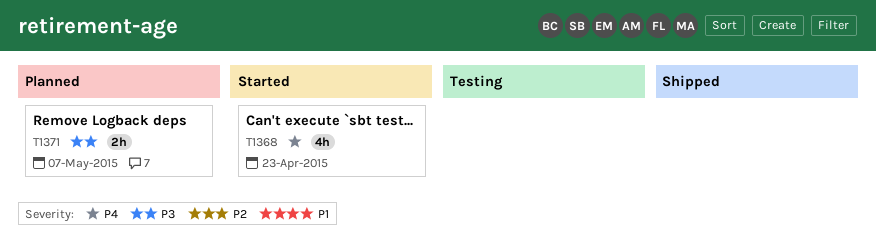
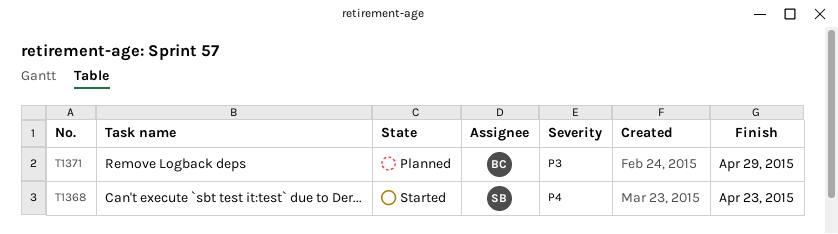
T1371, due: May 7 -> Apr 29

